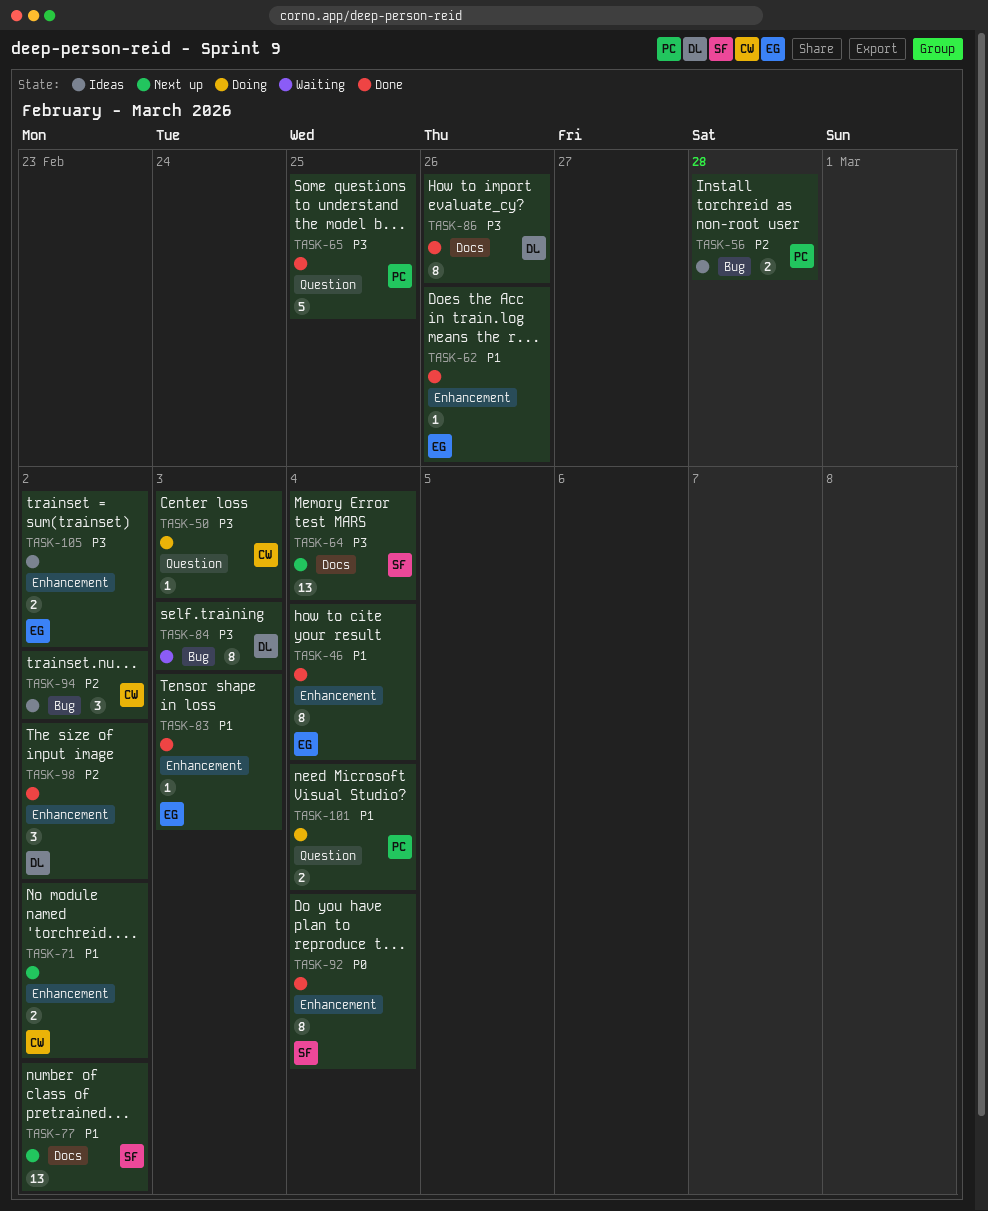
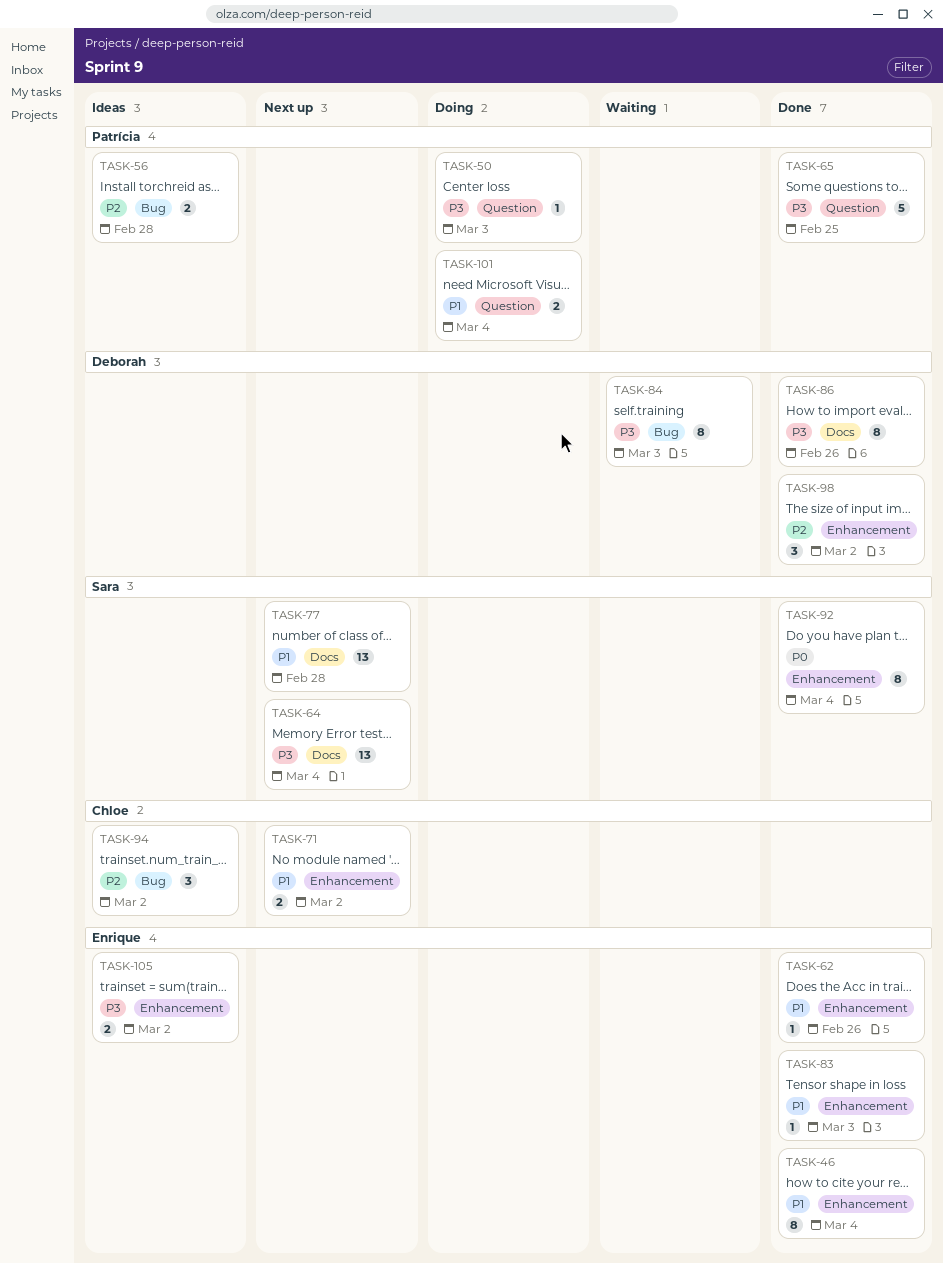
TASK-50, owner: Chloe -> Patrícia
TASK-77, due: Mar 2 -> Feb 28

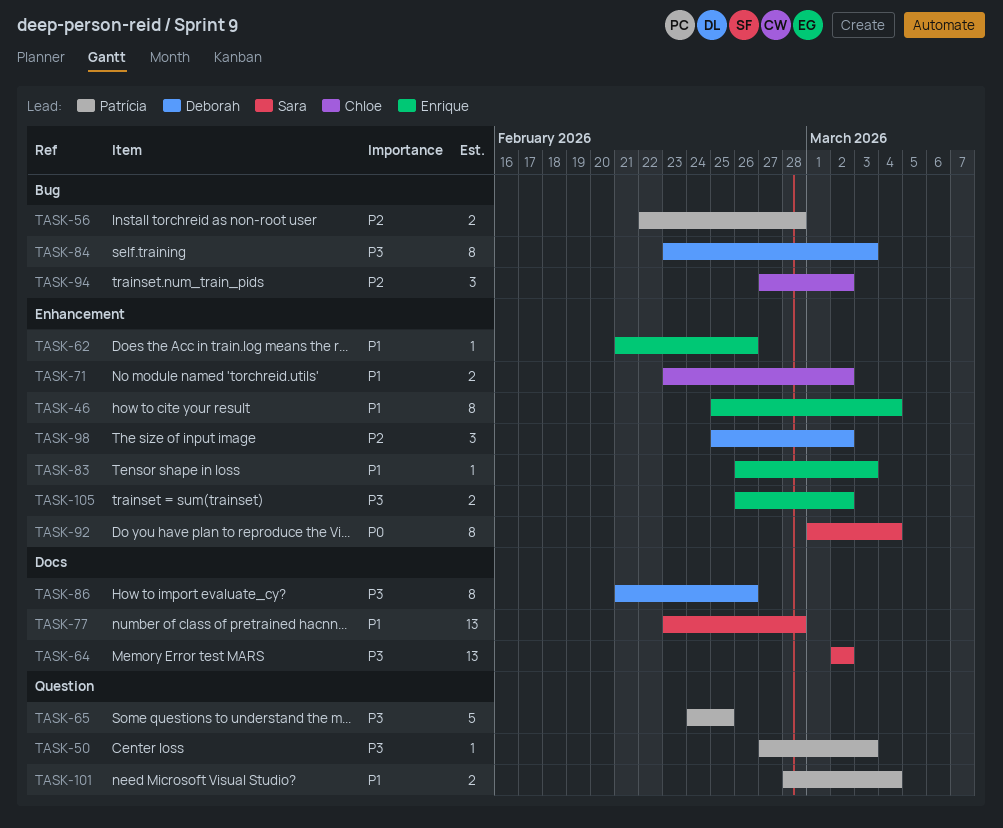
TASK-64, due: Mar 4 -> Mar 2

